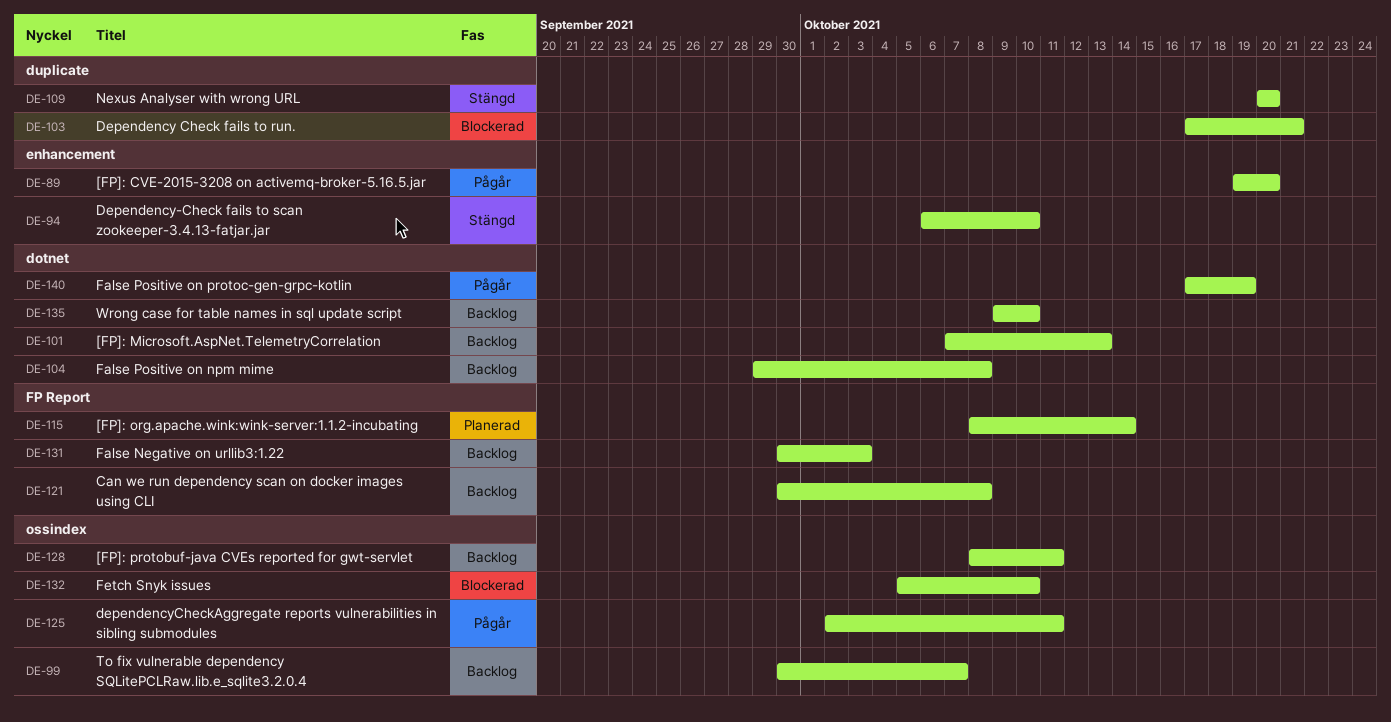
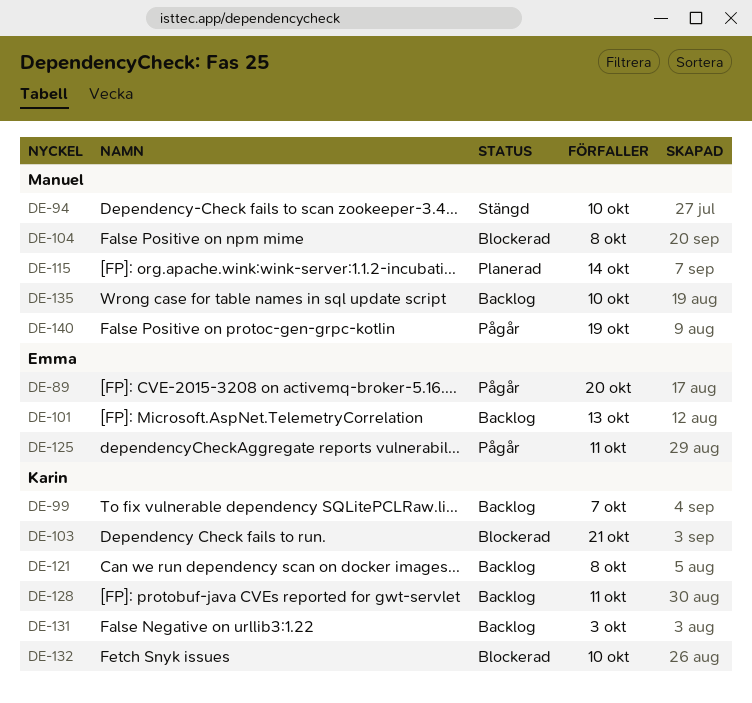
DE-104, status: Backlog -> Blockerad
DE-109: present -> none

